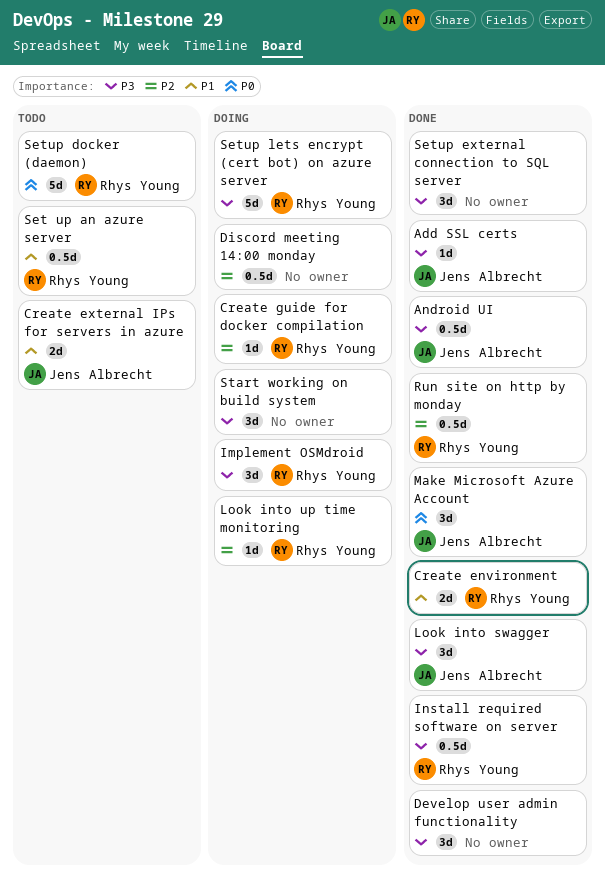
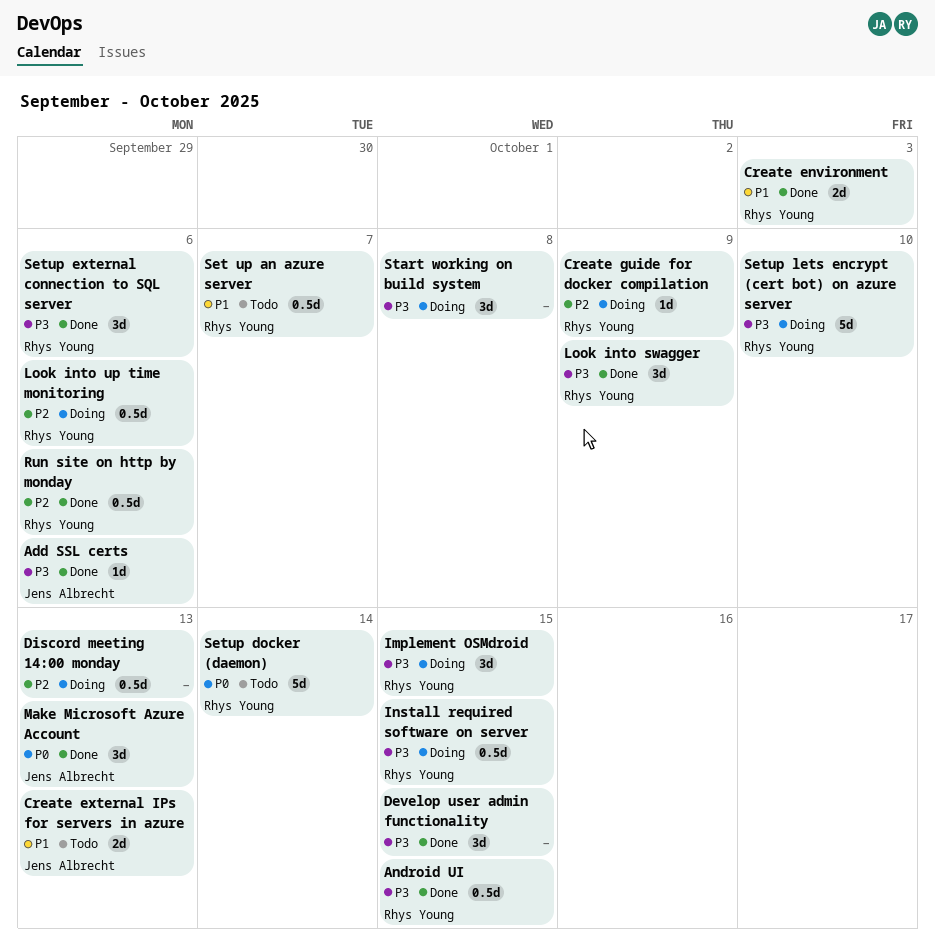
Android UI, owner: Jens Albrecht -> Rhys Young
Install required software on server, status: Done -> Doing
Look into swagger, owner: Jens Albrecht -> Rhys Young
Look into up time monitoring, estimate: 1d -> 0.5d
Setup external connection to SQL server, owner: none -> Rhys Young

